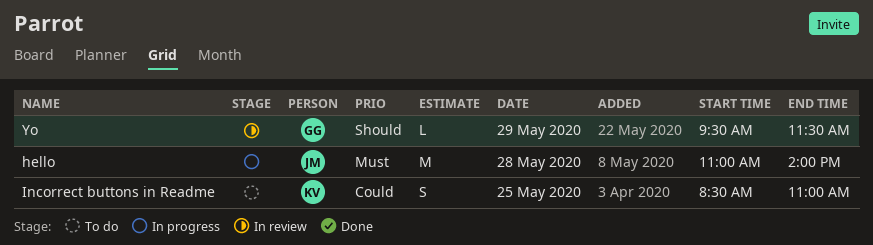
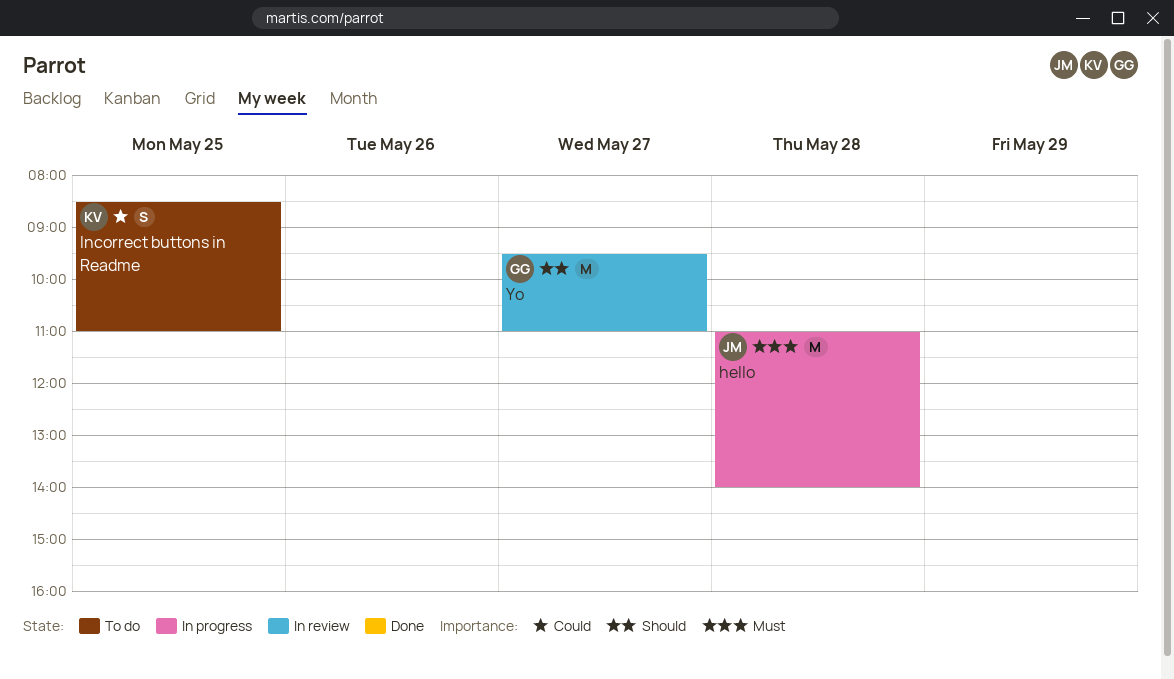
Yo, estimate: L -> M
Yo, day: May 29 -> May 27
Yo, ends: 11:30 -> 11:00

